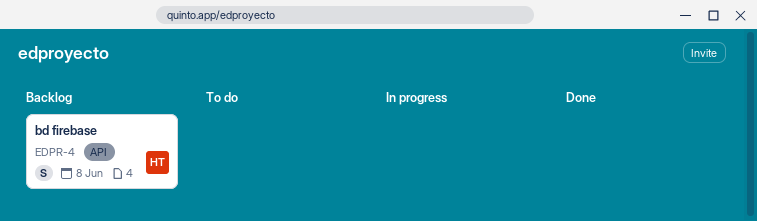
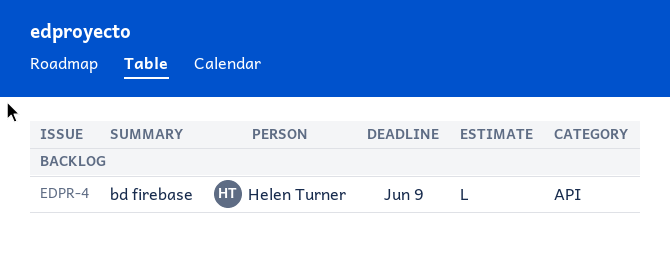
EDPR-4, estimate: S -> L
EDPR-4, due: Jun 8 -> Jun 9

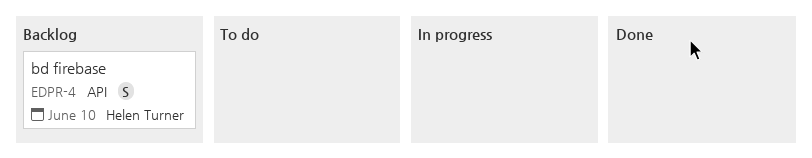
EDPR-4, estimate: L -> S
EDPR-4, due: Jun 9 -> Jun 10

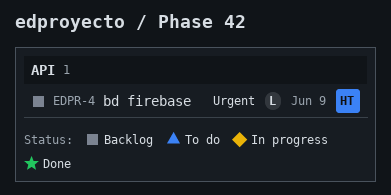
EDPR-4, estimate: S -> L
EDPR-4, due: Jun 10 -> Jun 9

